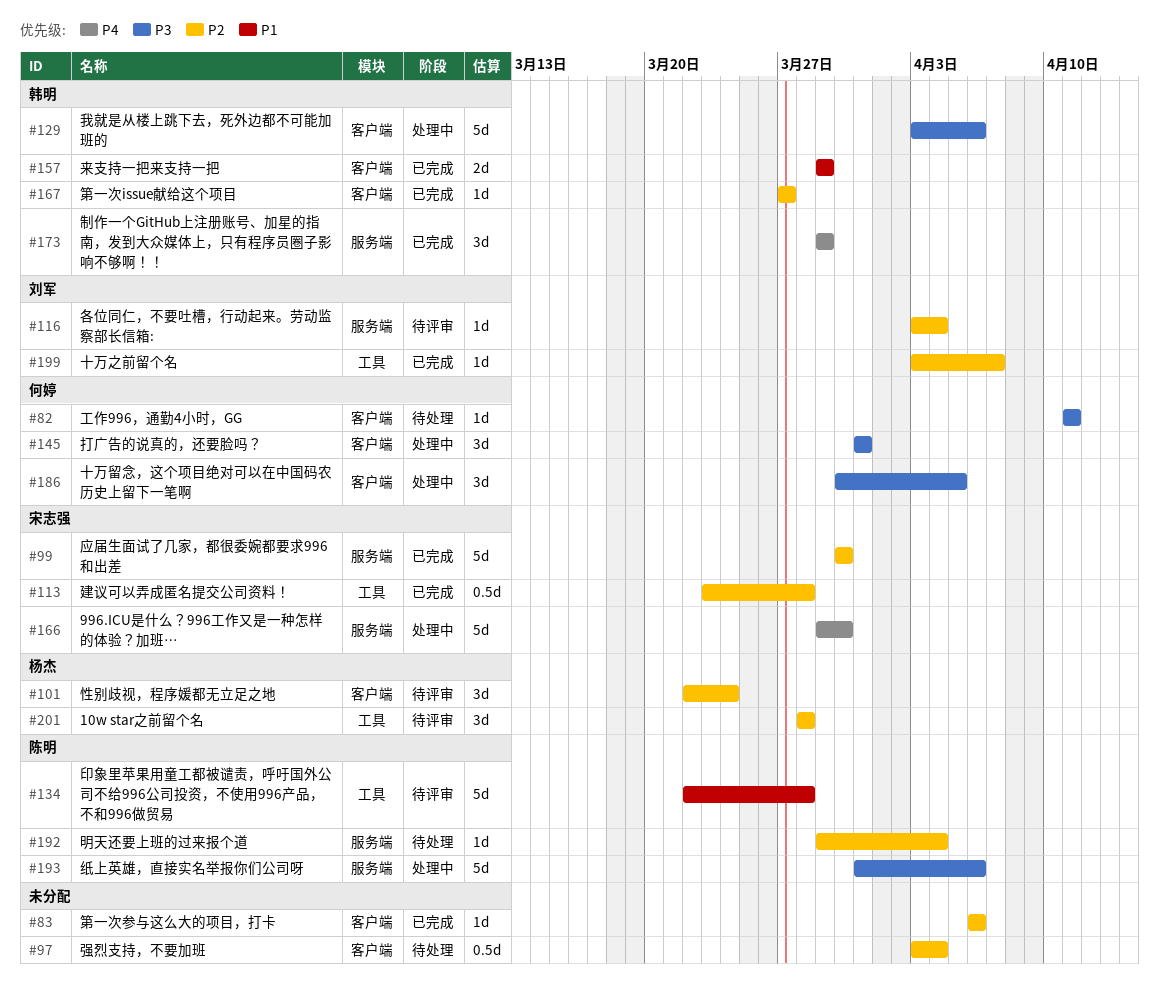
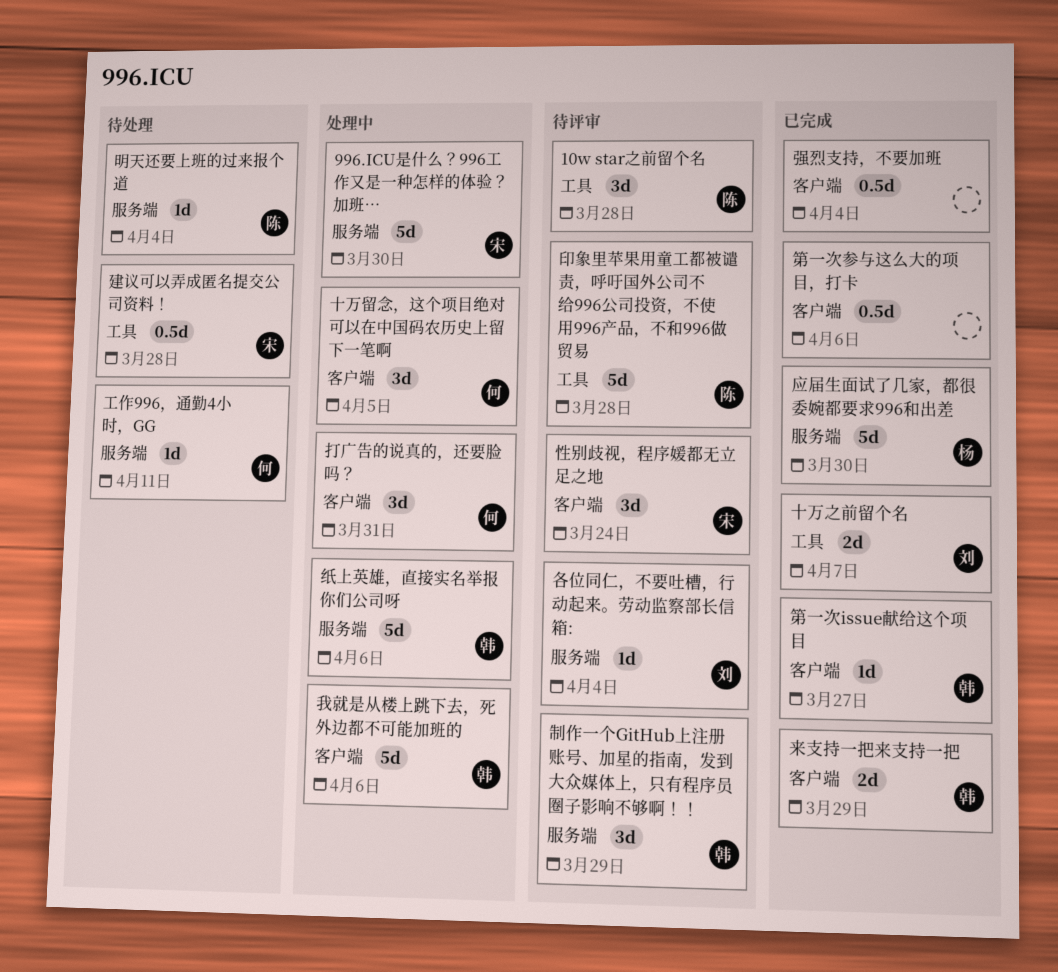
10w star之前留个名, owner: 杨杰 -> 陈明
制作一个GitHub上注册账号、加星的指南，发到大众媒体上，只有程序员圈子影响不够啊！！, status: 已完成 -> 待评审
十万之前留个名, estimate: 1d -> 2d
工作996，通勤4小时，GG, label: 客户端 -> 服务端
应届生面试了几家，都很委婉都要求996和出差, owner: 宋志强 -> 杨杰
建议可以弄成匿名提交公司资料！, status: 已完成 -> 待处理
强烈支持，不要加班, status: 待处理 -> 已完成
性别歧视，程序媛都无立足之地, owner: 杨杰 -> 宋志强
第一次参与这么大的项目，打卡, estimate: 1d -> 0.5d
纸上英雄，直接实名举报你们公司呀, owner: 陈明 -> 韩明

